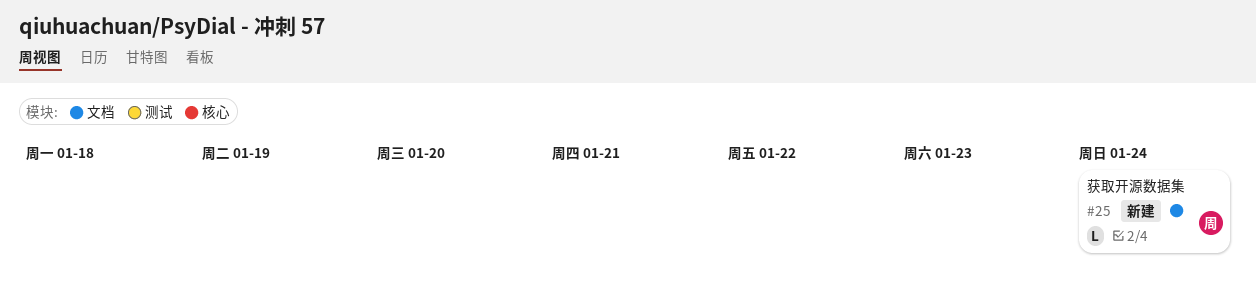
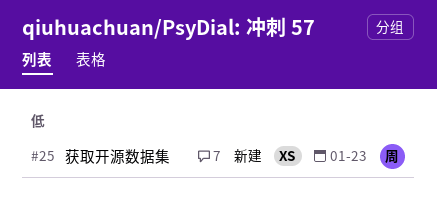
#25, estimate: L -> XS
#25, due: Jan 24 -> Jan 23

